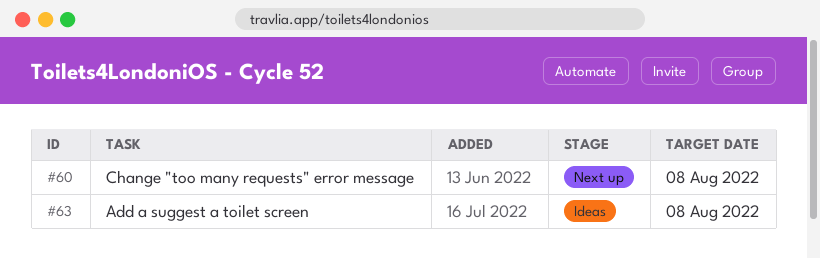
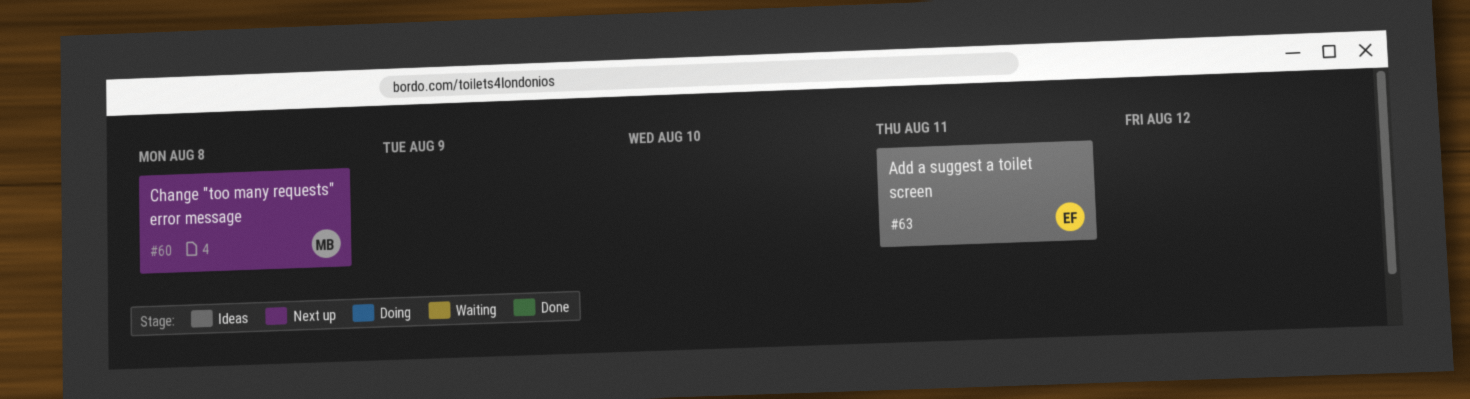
#63, due: Aug 8 -> Aug 11

